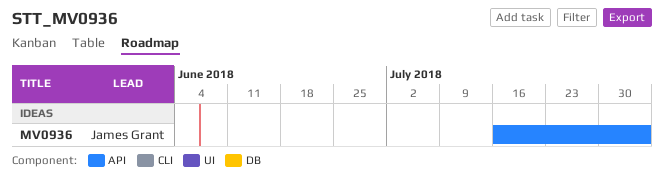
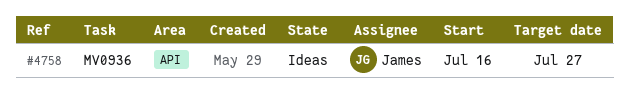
MV0936, due: Aug 3 -> Jul 27

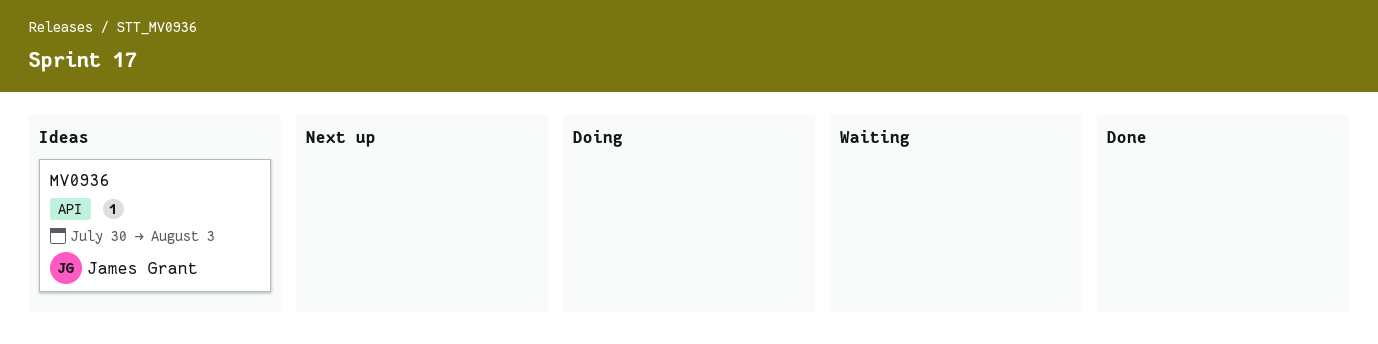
MV0936, start: Jul 16 -> Jul 30
MV0936, due: Jul 27 -> Aug 3

